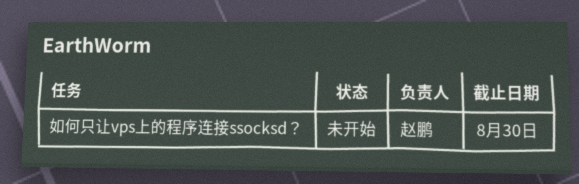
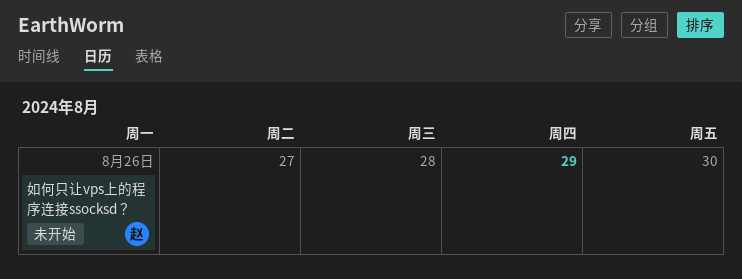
如何只让vps上的程序连接ssocksd？, due: Aug 30 -> Aug 26

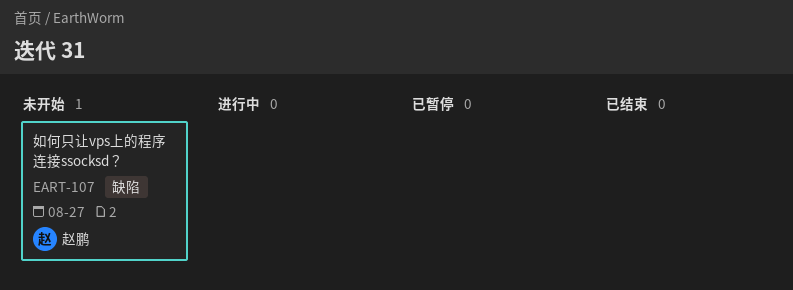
如何只让vps上的程序连接ssocksd？, due: Aug 26 -> Aug 27

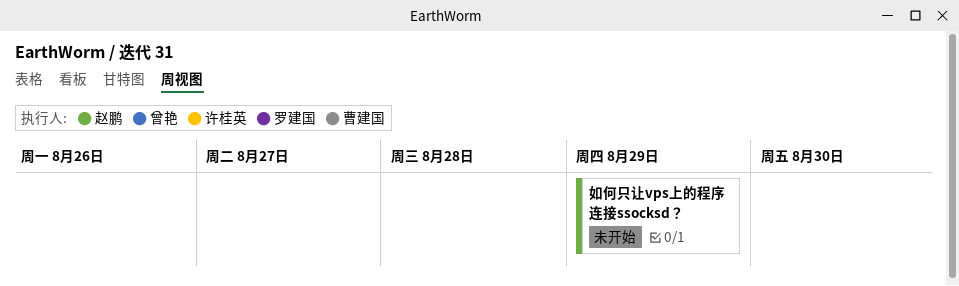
如何只让vps上的程序连接ssocksd？, due: Aug 27 -> Aug 29

